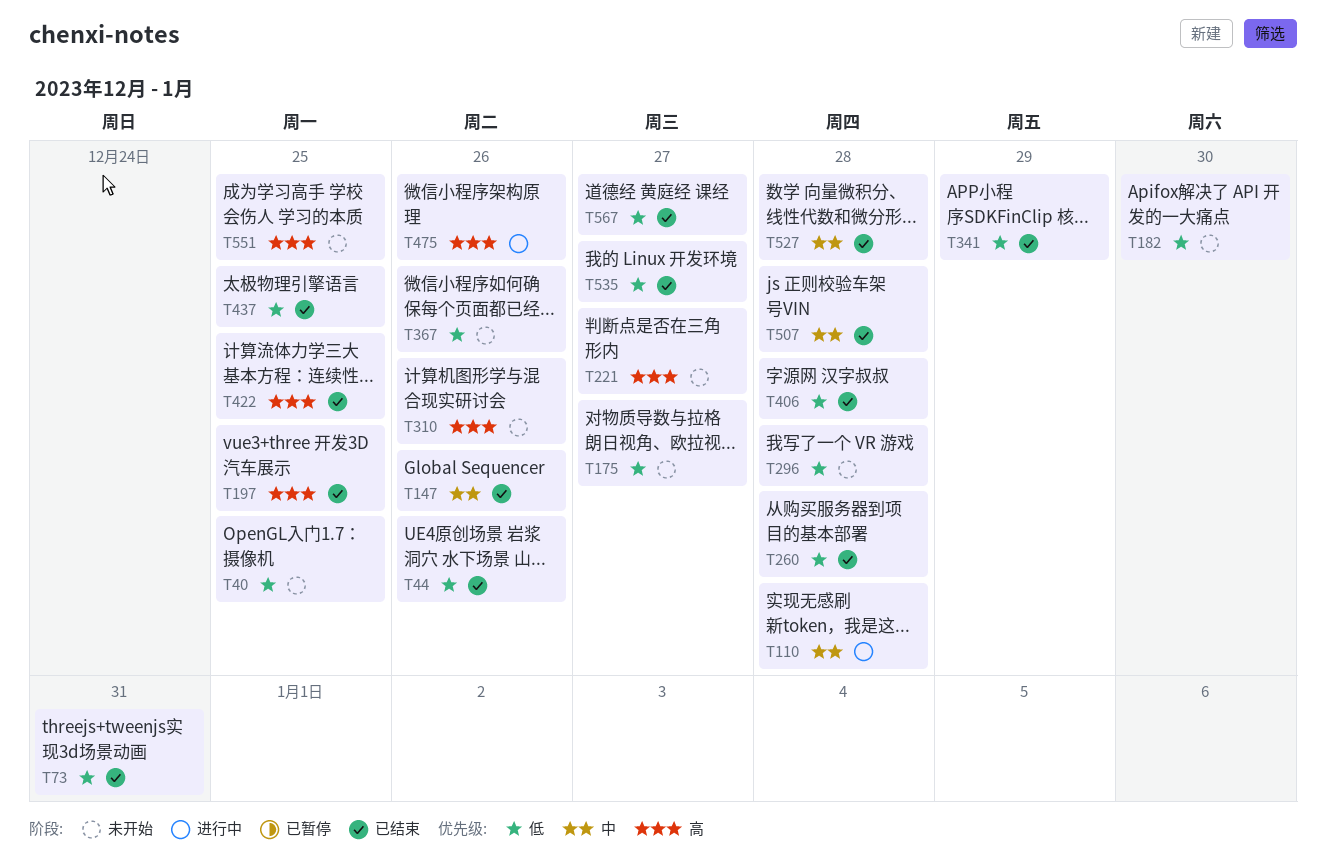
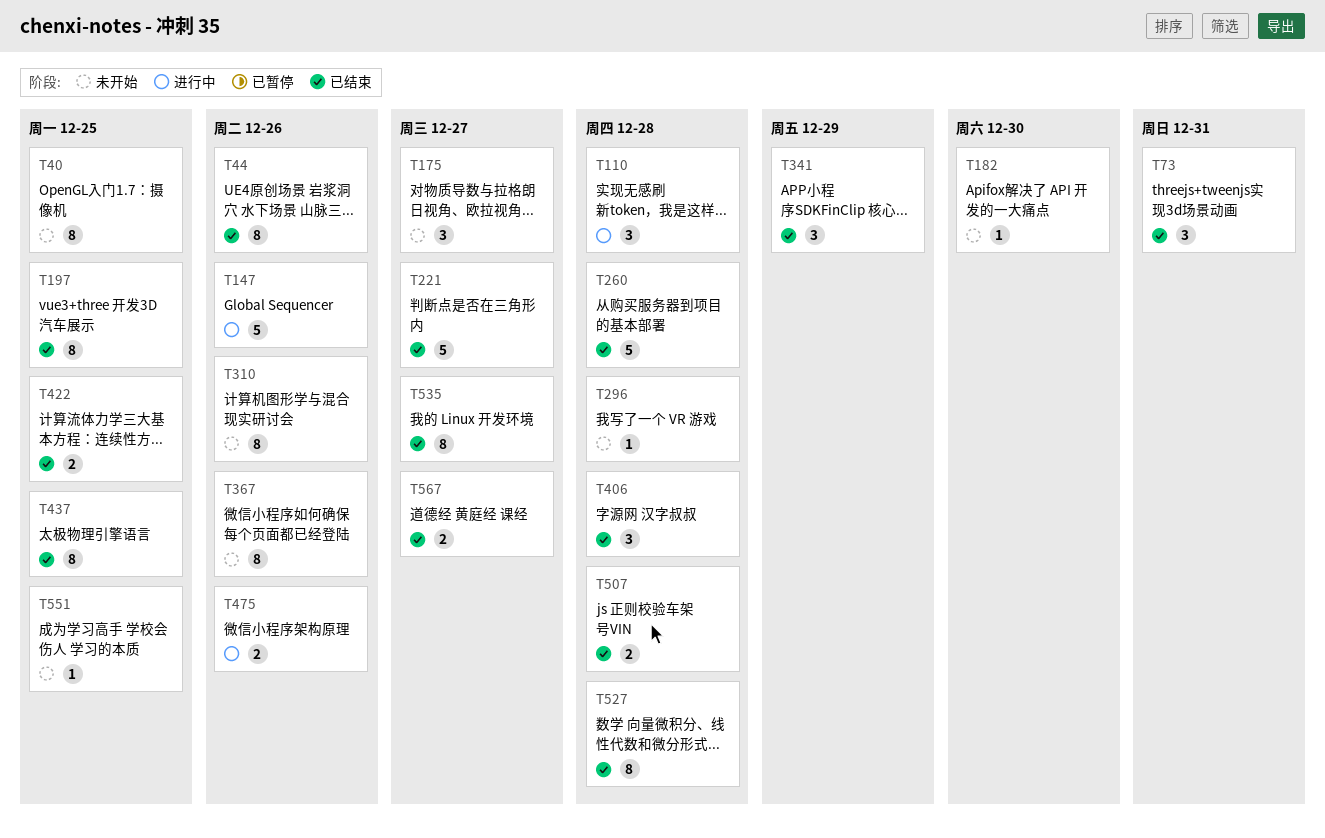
T147, status: 已结束 -> 进行中
T221, status: 未开始 -> 已结束

